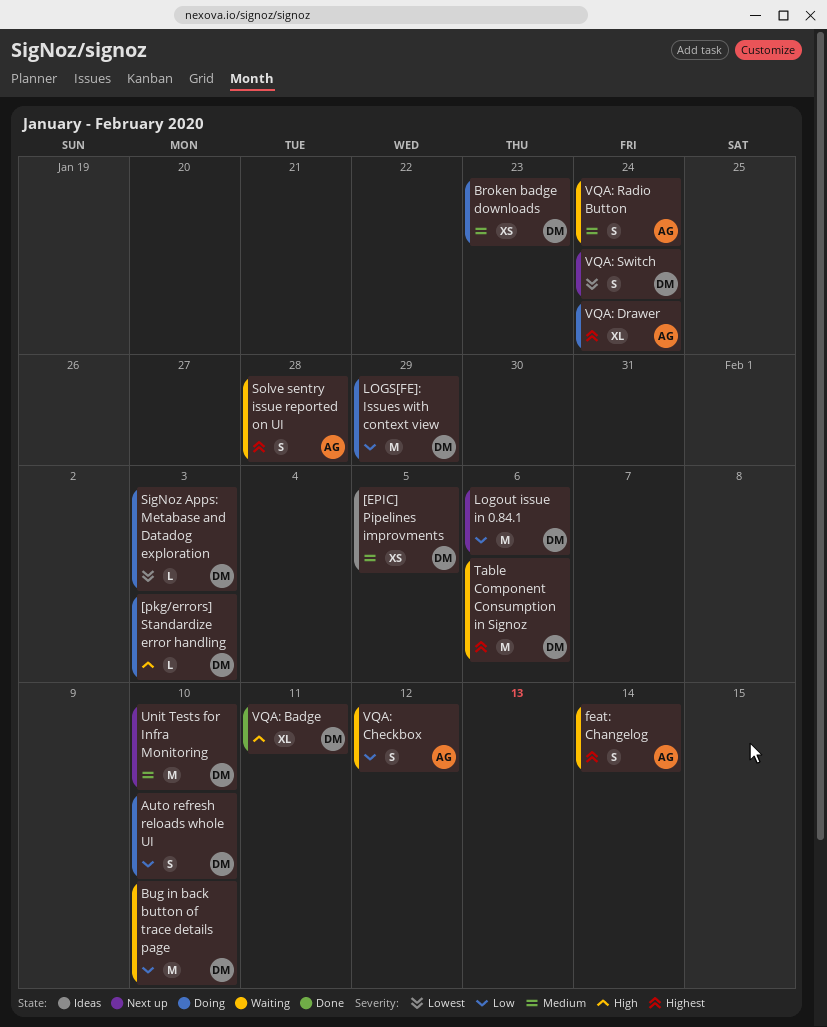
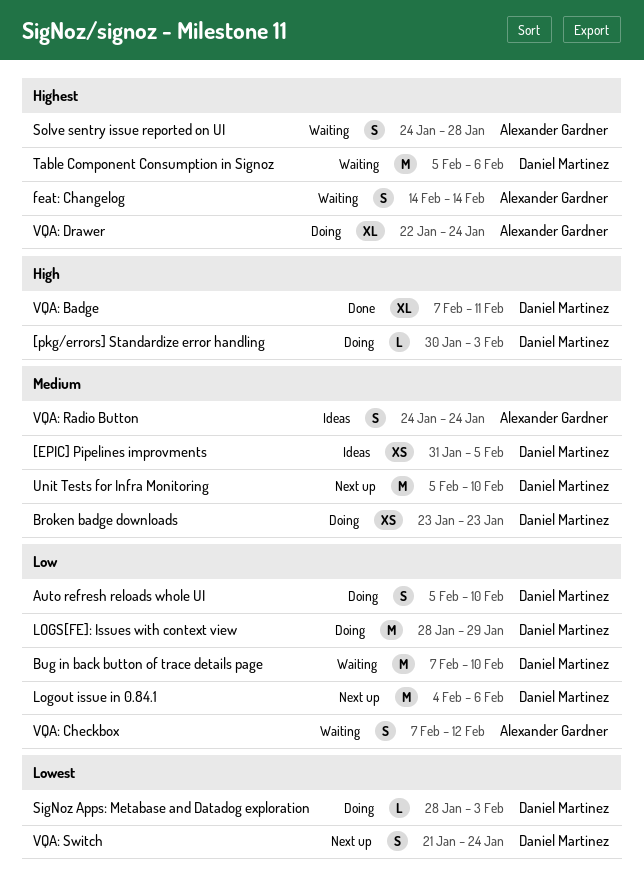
VQA: Radio Button, status: Waiting -> Ideas

